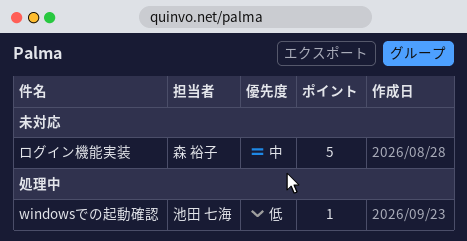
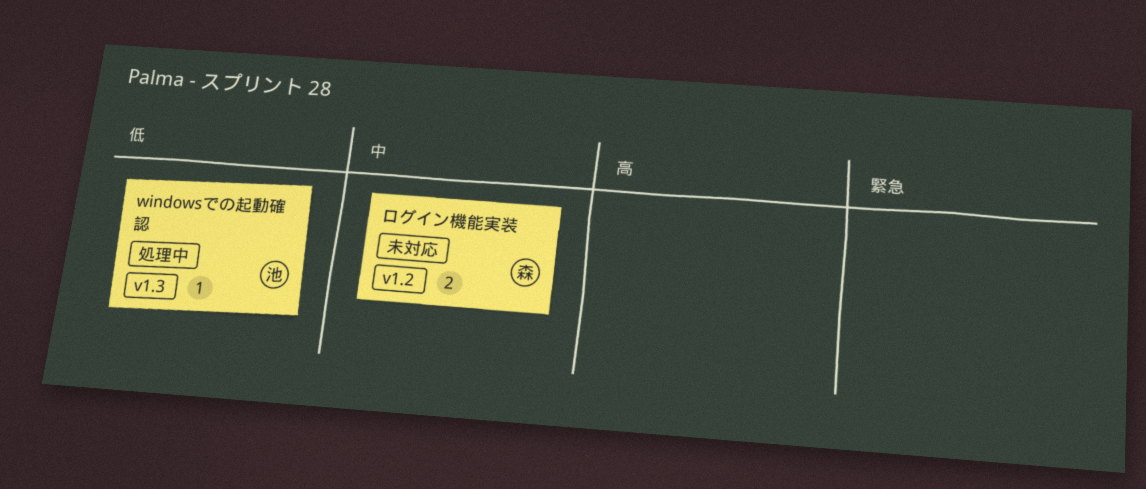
ログイン機能実装, estimate: 5 -> 2

